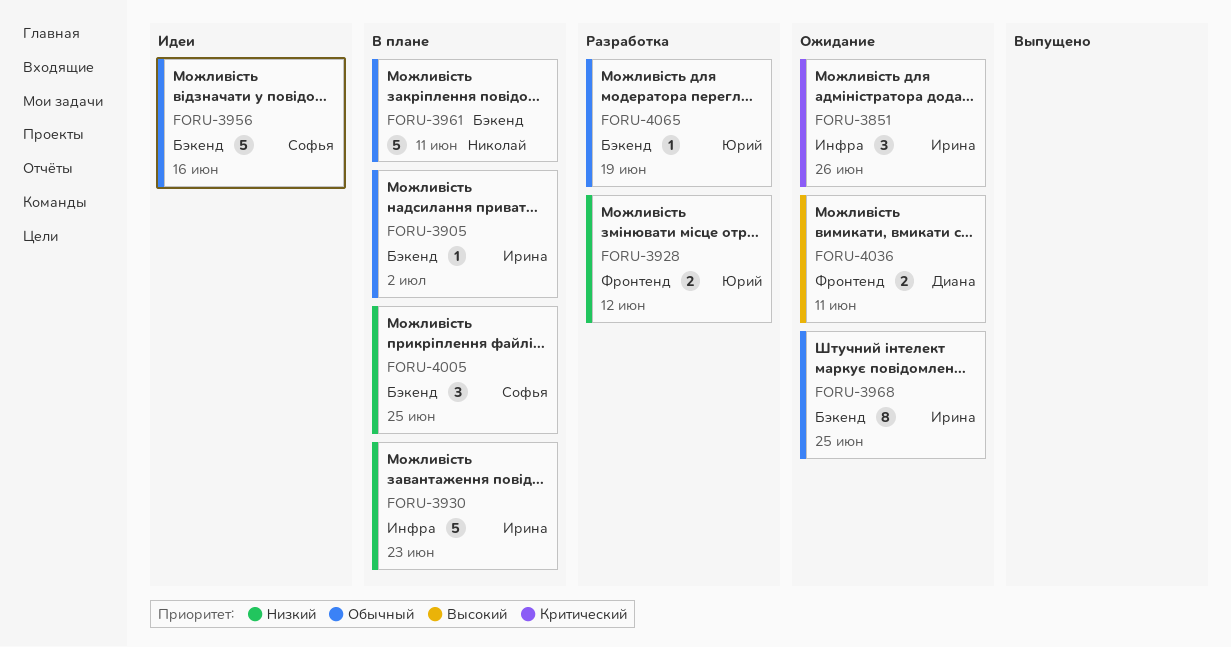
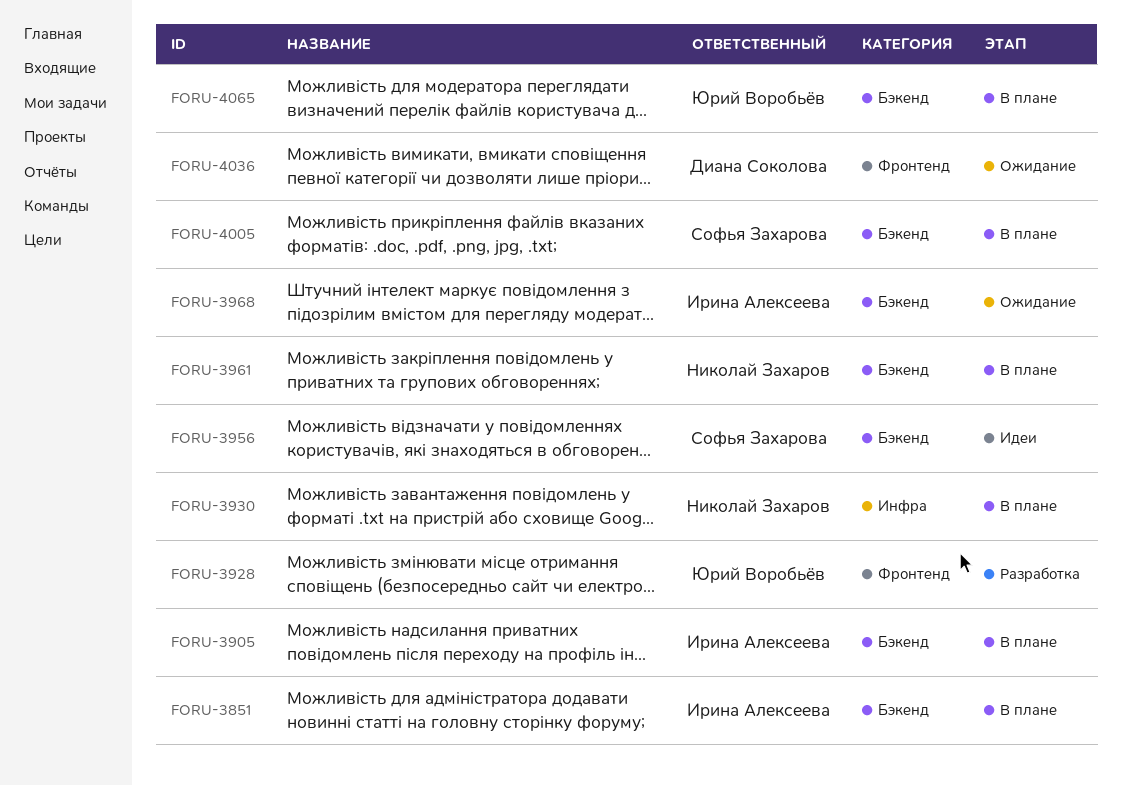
FORU-3851, status: Ожидание -> В плане
FORU-3851, label: Инфра -> Бэкенд
FORU-3930, owner: Ирина Алексеева -> Николай Захаров
FORU-4065, status: Разработка -> В плане

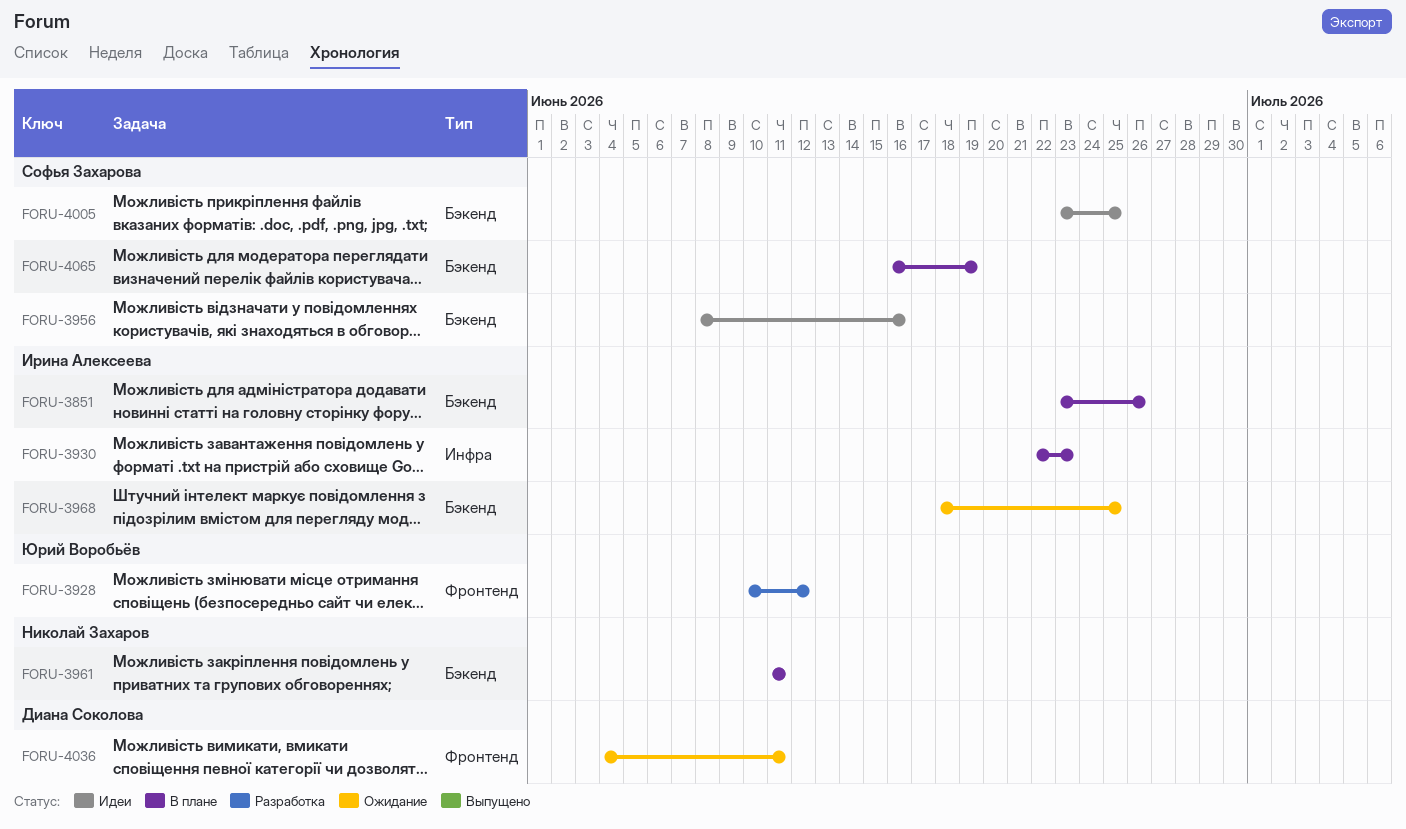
FORU-3905: present -> none
FORU-3930, owner: Николай Захаров -> Ирина Алексеева
FORU-4005, status: В плане -> Идеи
FORU-4065, owner: Юрий Воробьёв -> Софья Захарова

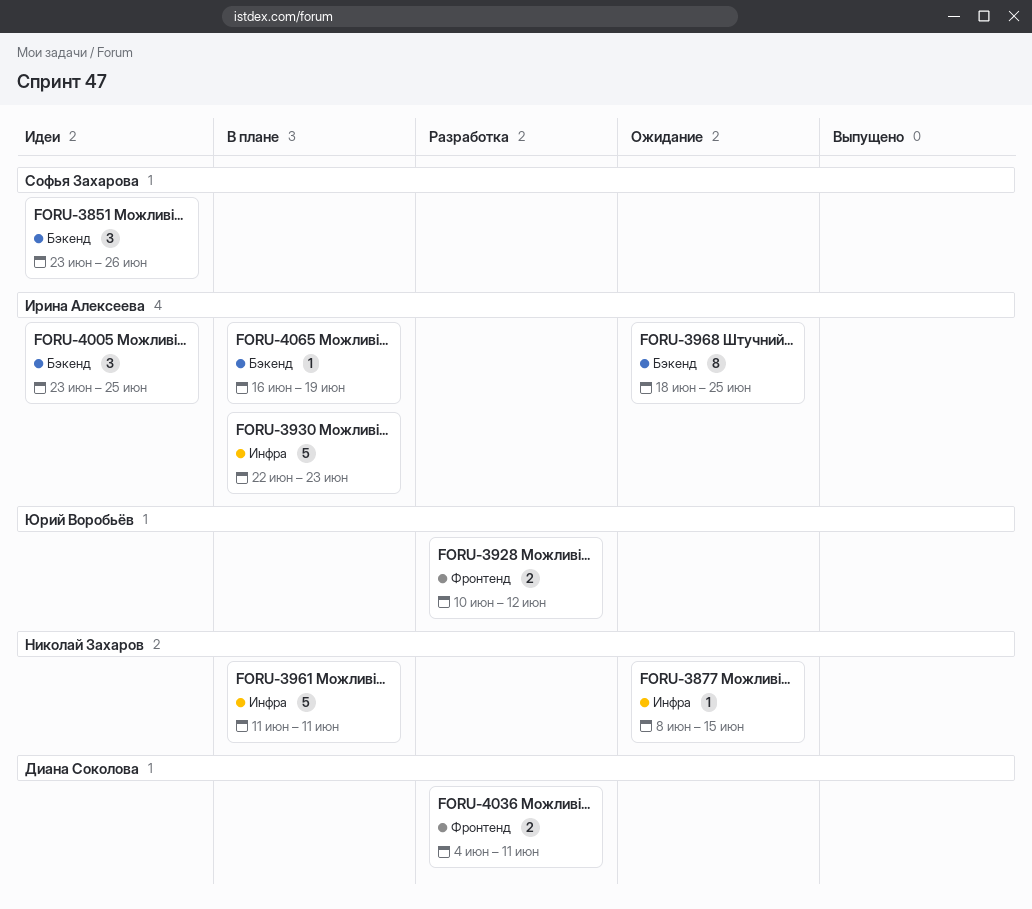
FORU-3851, status: В плане -> Идеи
FORU-3851, owner: Ирина Алексеева -> Софья Захарова
FORU-3877: none -> present
FORU-3956: present -> none
FORU-3961, label: Бэкенд -> Инфра
FORU-4005, owner: Софья Захарова -> Ирина Алексеева
FORU-4036, status: Ожидание -> Разработка
FORU-4065, owner: Софья Захарова -> Ирина Алексеева

